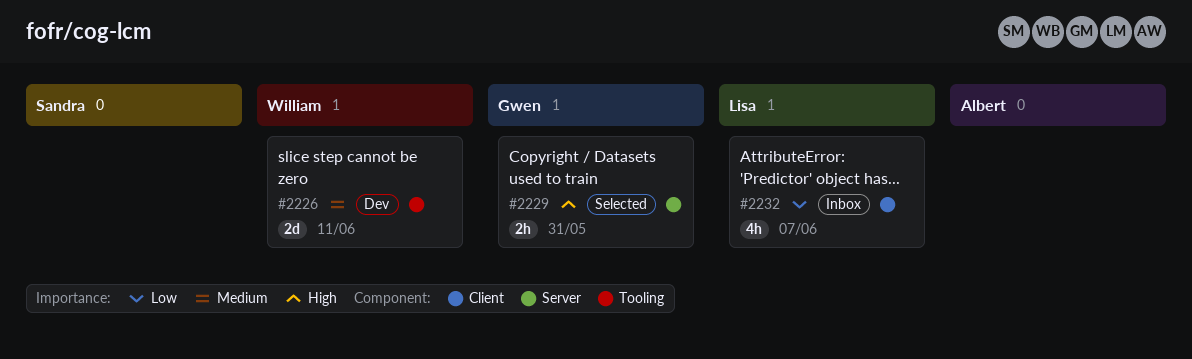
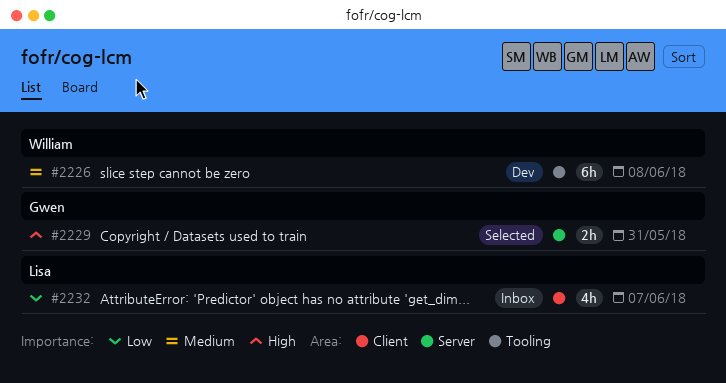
#2226, estimate: 2d -> 6h
#2226, due: Jun 11 -> Jun 8

